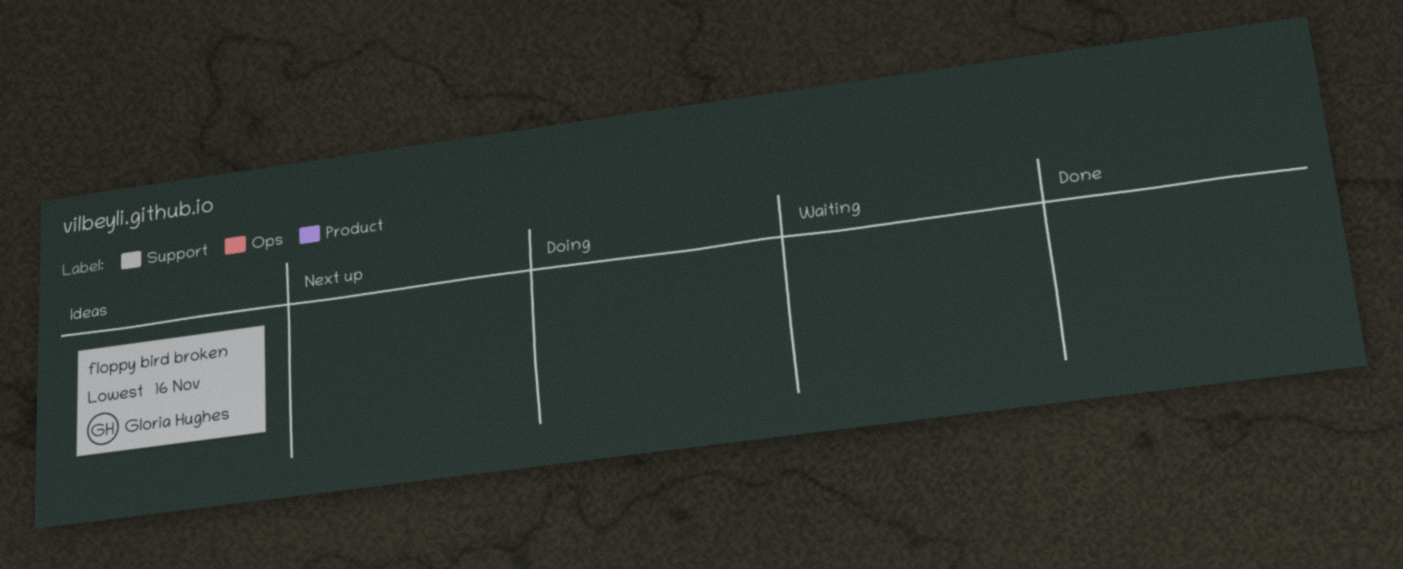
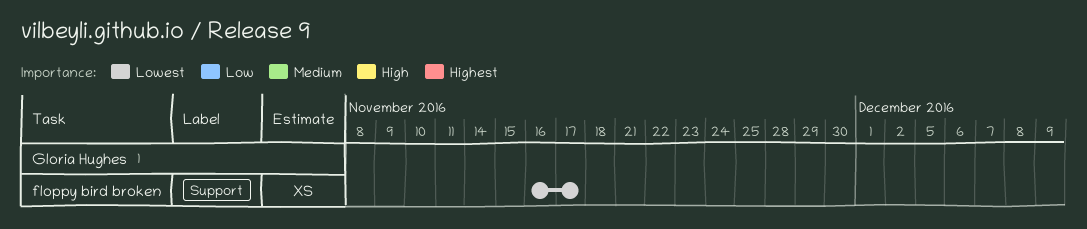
floppy bird broken, due: Nov 16 -> Nov 17

